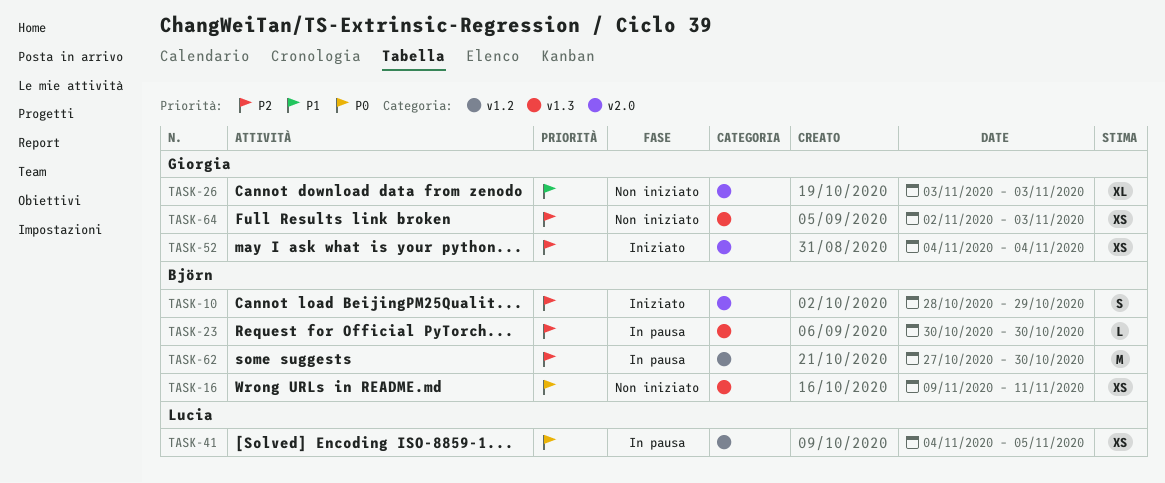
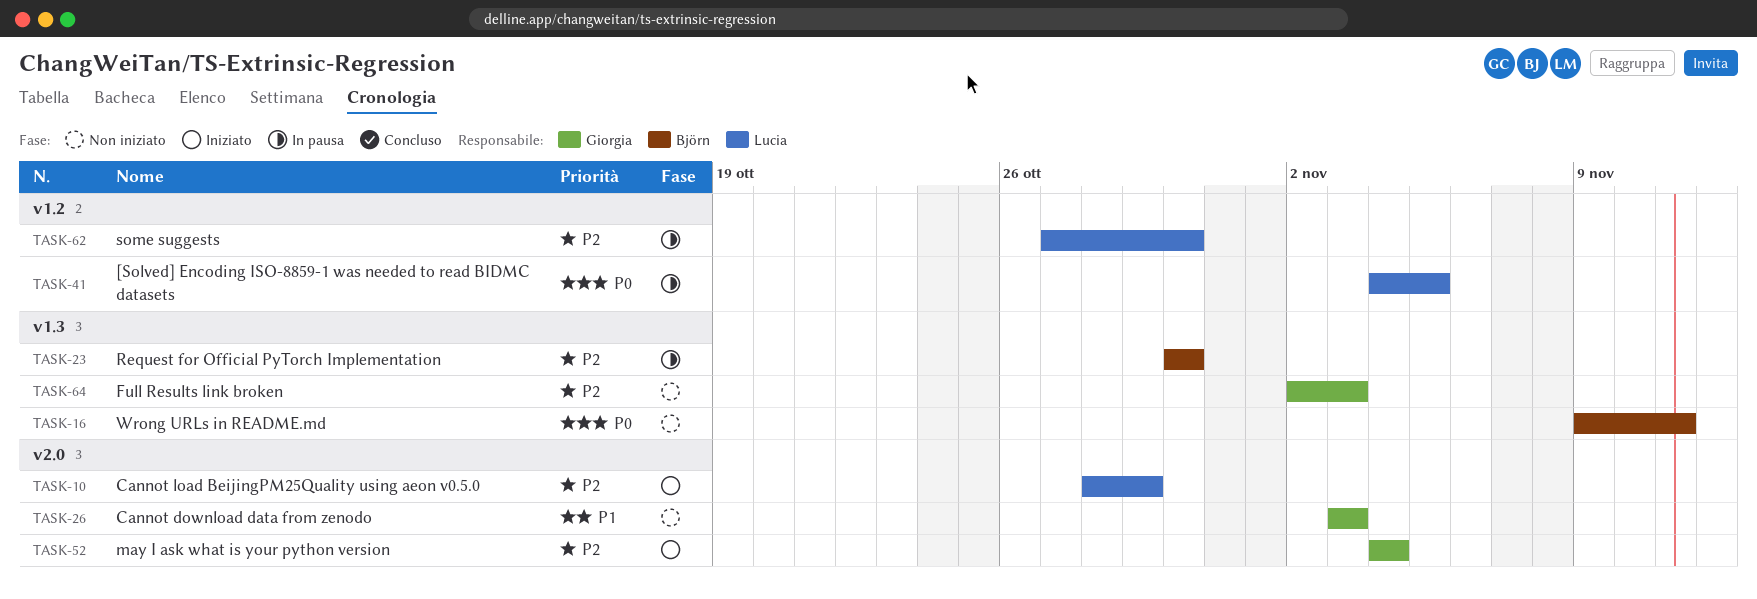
TASK-10, owner: Björn -> Lucia
TASK-62, owner: Björn -> Lucia

